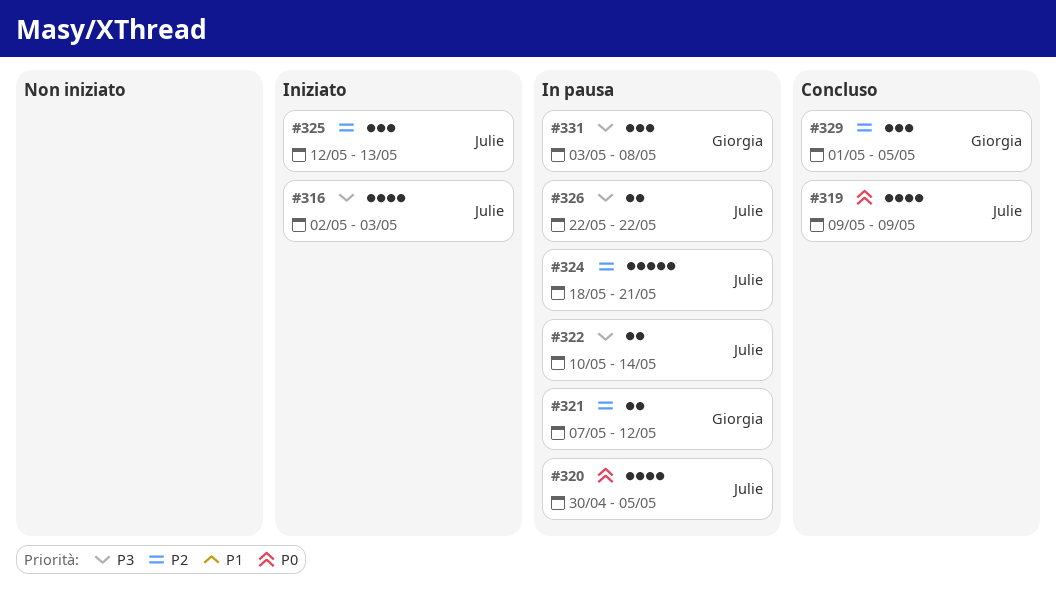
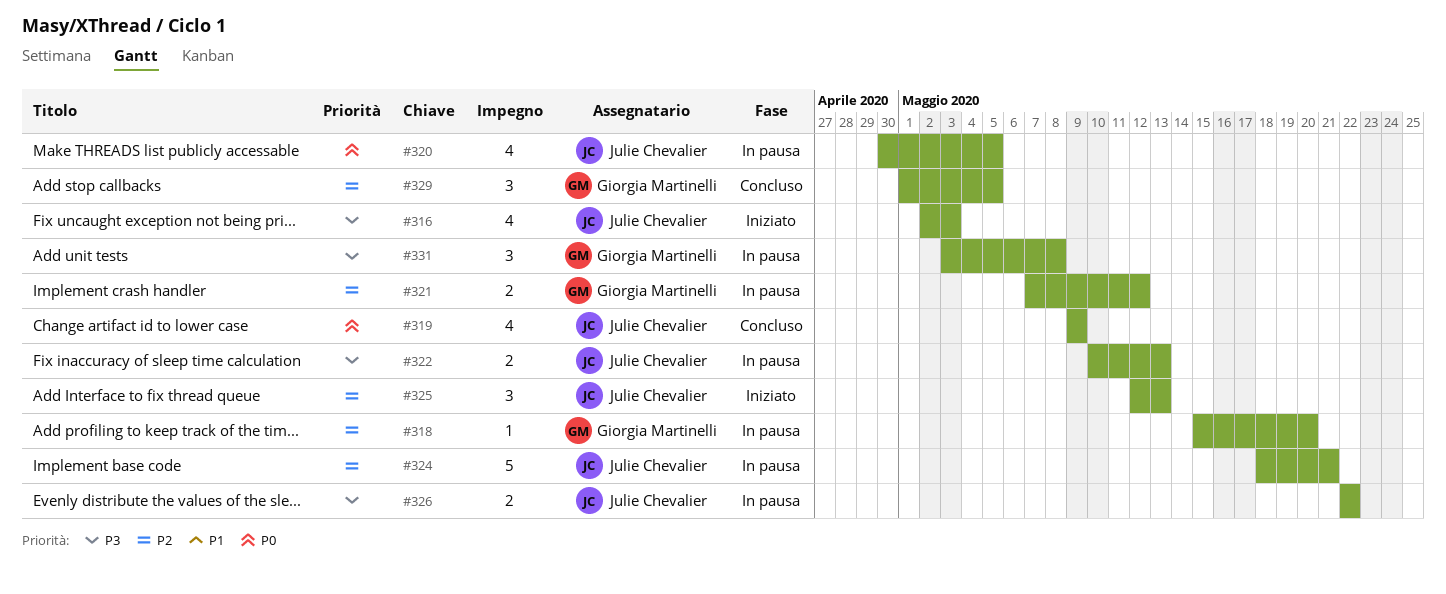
#318: none -> present
#322, due: May 14 -> May 13

